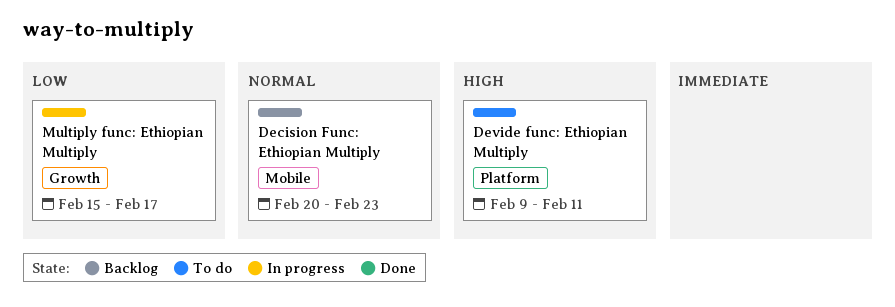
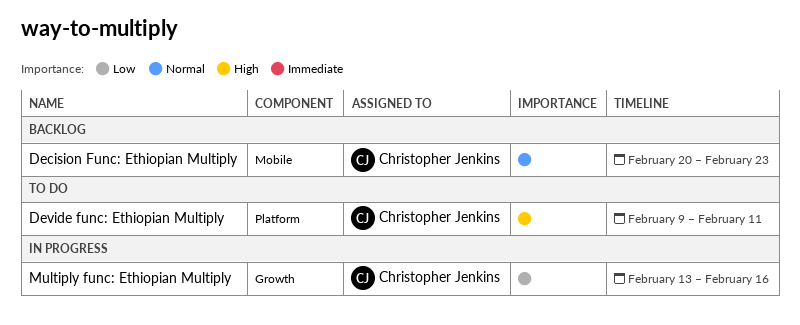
Multiply func: Ethiopian Multiply, start: Feb 15 -> Feb 13
Multiply func: Ethiopian Multiply, due: Feb 17 -> Feb 16

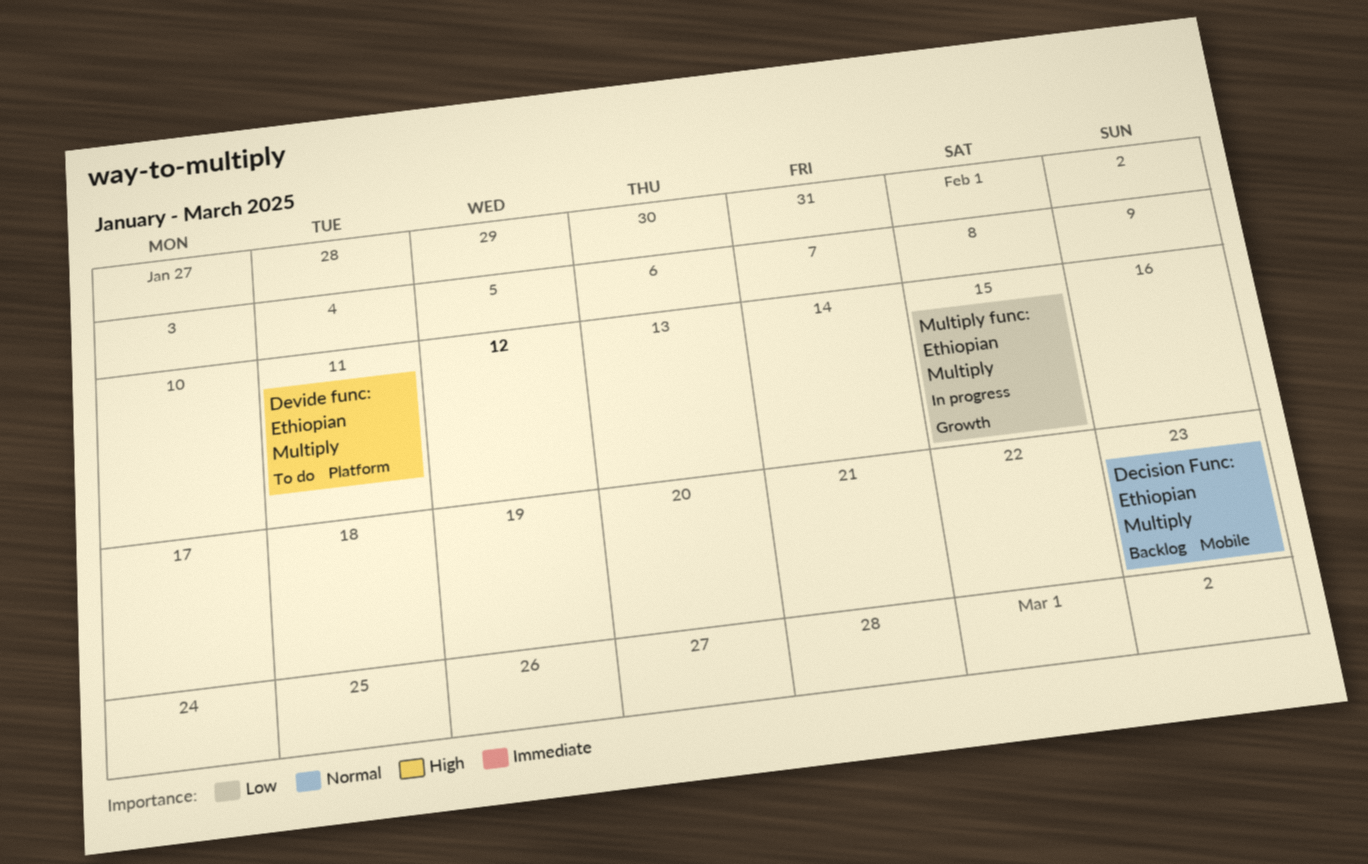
Multiply func: Ethiopian Multiply, due: Feb 16 -> Feb 15

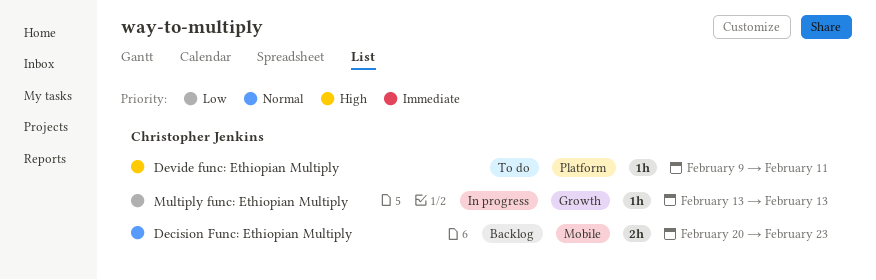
Multiply func: Ethiopian Multiply, due: Feb 15 -> Feb 13

